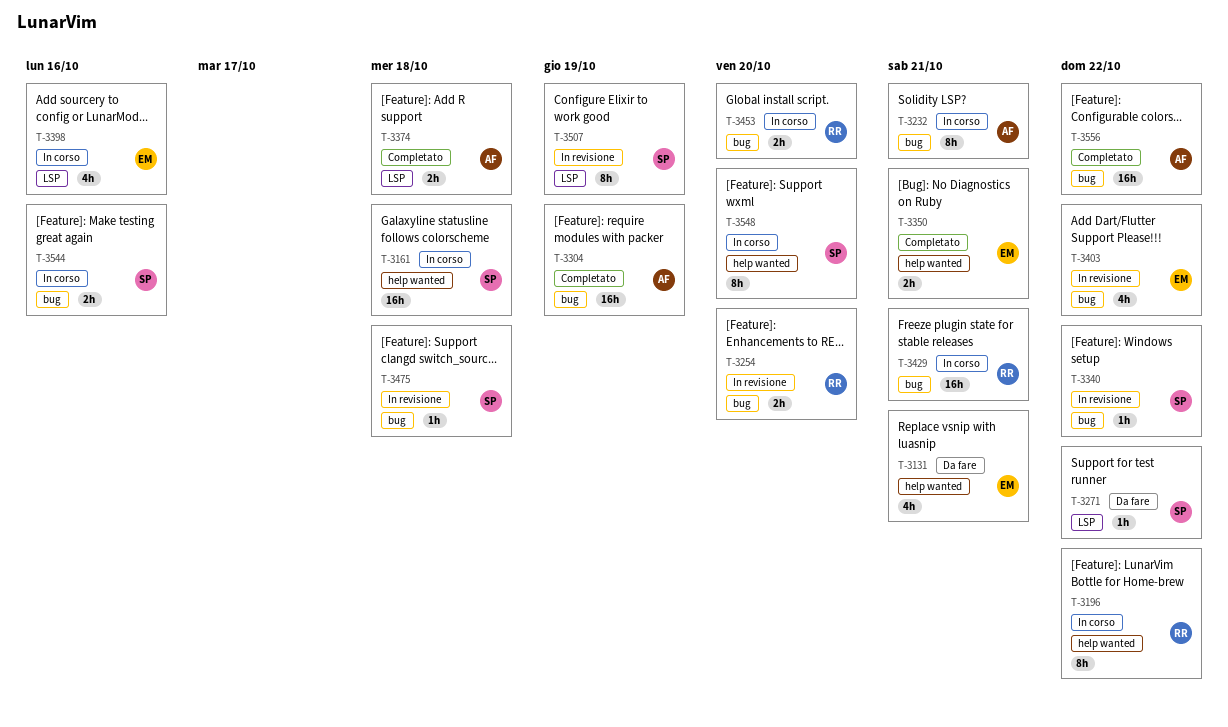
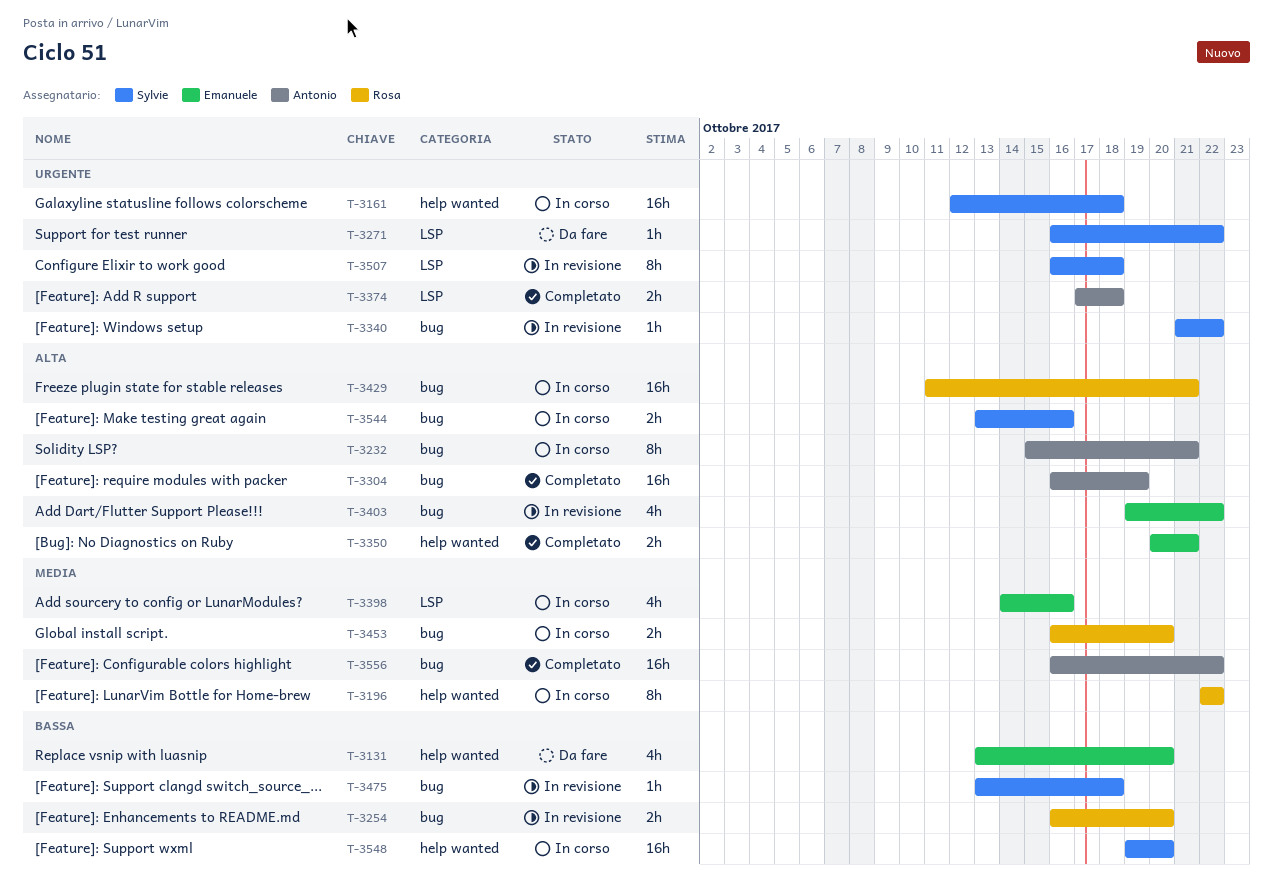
T-3131, due: Oct 21 -> Oct 20
T-3507, due: Oct 19 -> Oct 18
T-3548, estimate: 8h -> 16h

